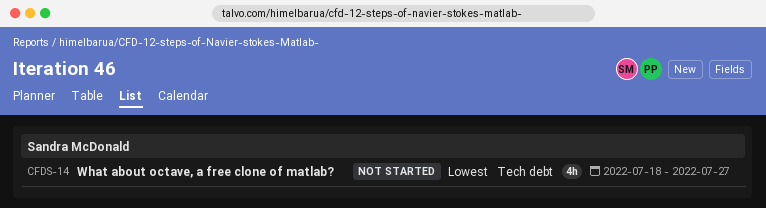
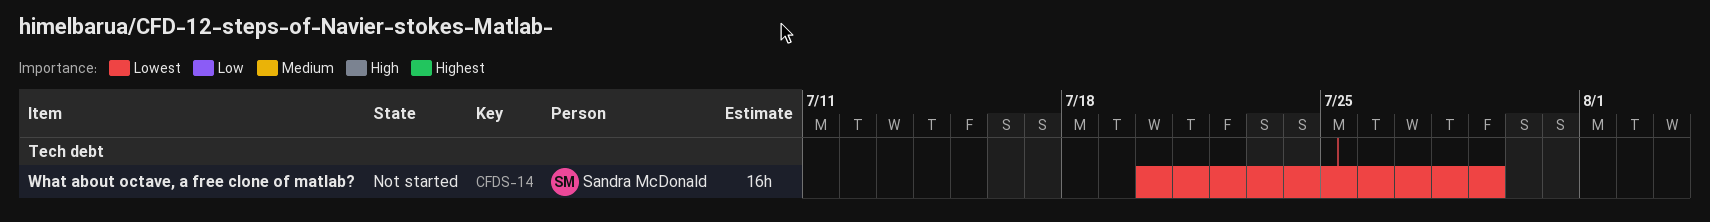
CFDS-14, estimate: 4h -> 16h
CFDS-14, start: Jul 18 -> Jul 20
CFDS-14, due: Jul 27 -> Jul 29

